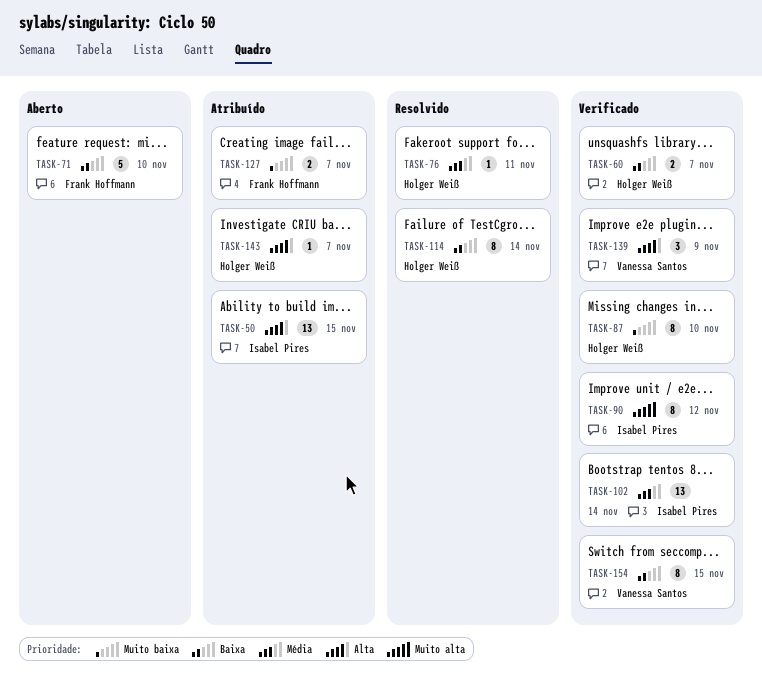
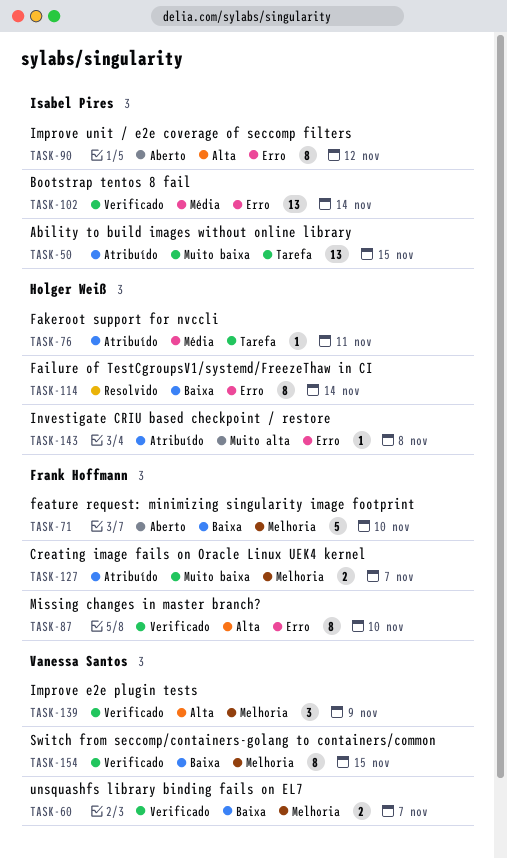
TASK-50, priority: Alta -> Muito baixa
TASK-60, owner: Holger Weiß -> Vanessa Santos
TASK-76, status: Resolvido -> Atribuído
TASK-87, owner: Holger Weiß -> Frank Hoffmann
TASK-87, priority: Muito baixa -> Alta
TASK-90, status: Verificado -> Aberto
TASK-90, priority: Muito alta -> Alta
TASK-143, priority: Alta -> Muito alta
TASK-143, due: Nov 7 -> Nov 8

